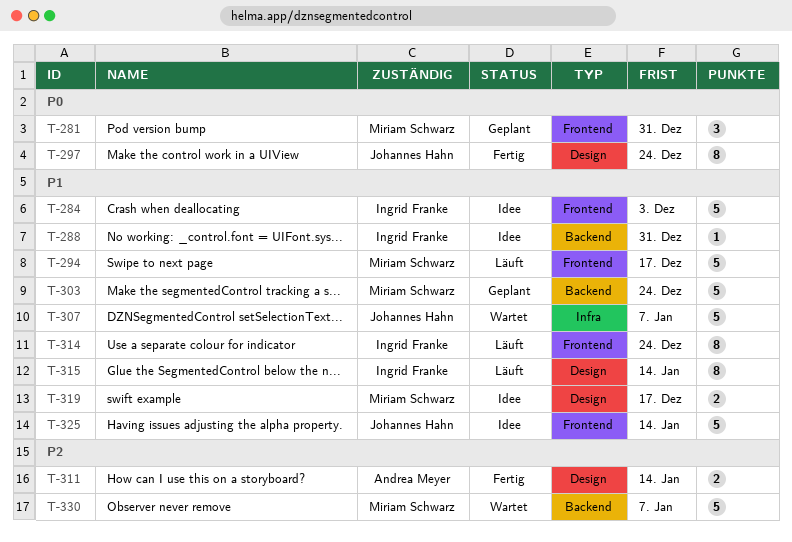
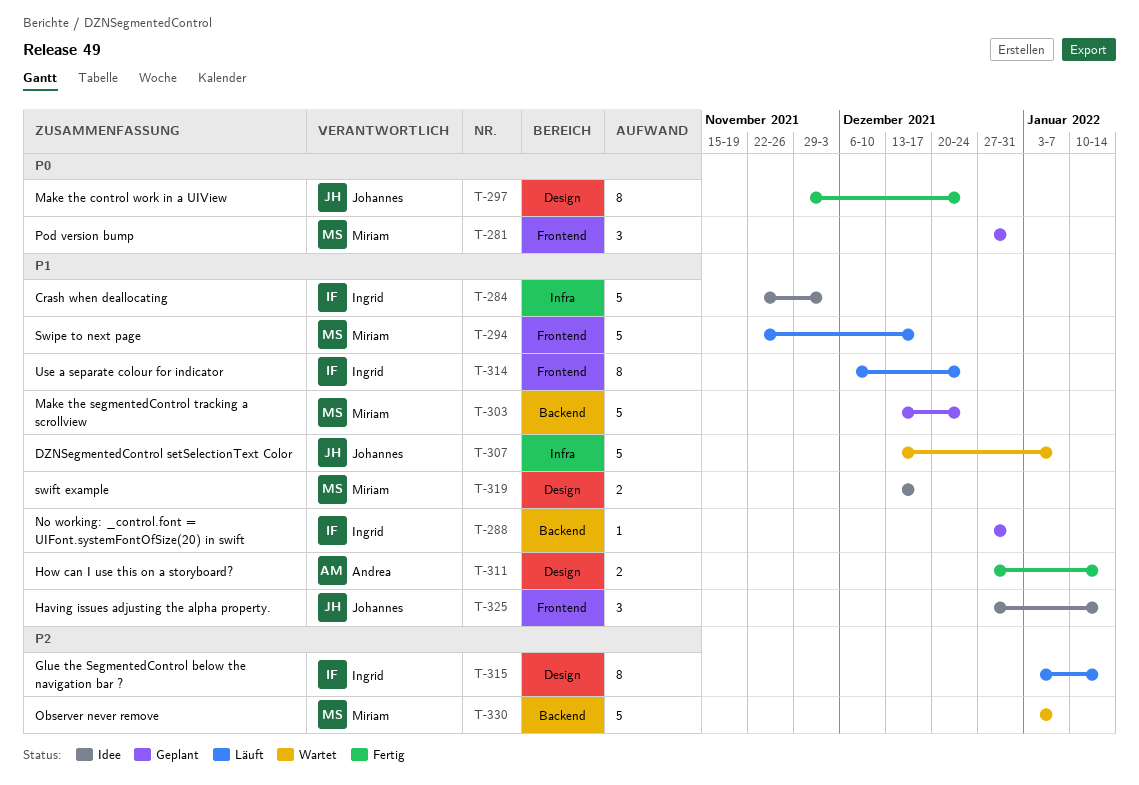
T-284, label: Frontend -> Infra
T-288, status: Idee -> Geplant
T-311, priority: P2 -> P1
T-315, priority: P1 -> P2
T-325, estimate: 5 -> 3

